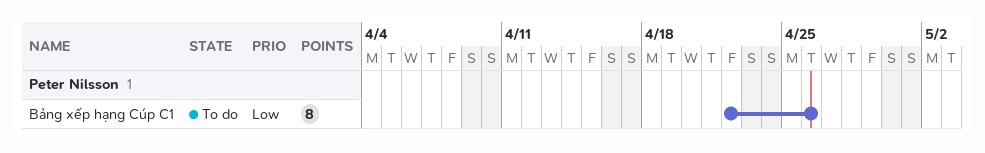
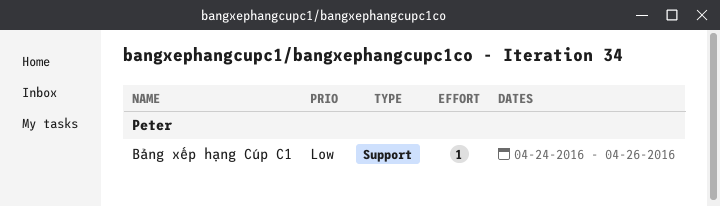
Bảng xếp hạng Cúp C1, estimate: 8 -> 1
Bảng xếp hạng Cúp C1, start: Apr 22 -> Apr 24

